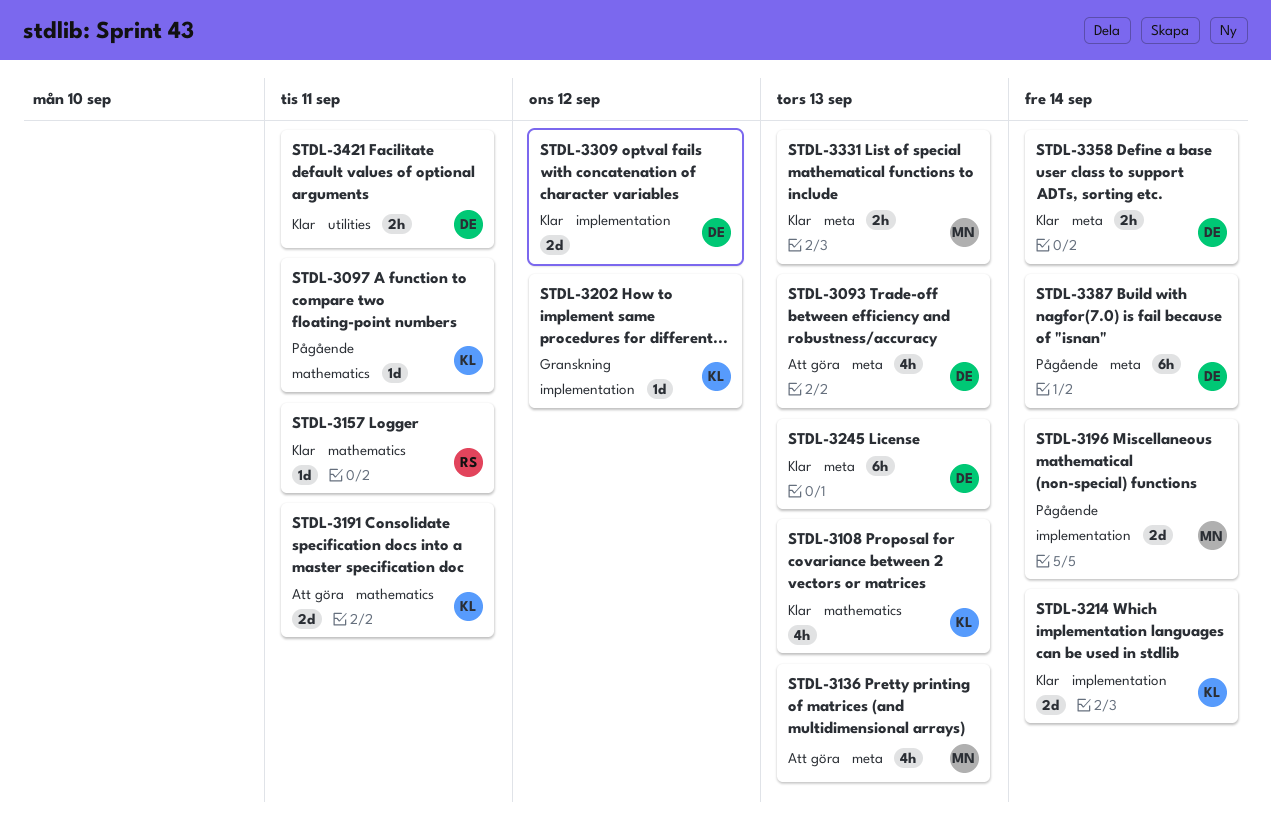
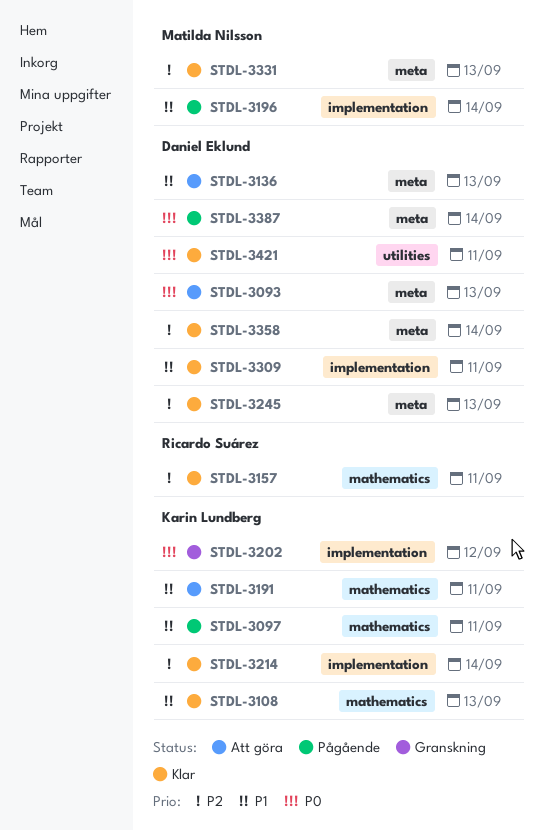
STDL-3136, owner: Matilda Nilsson -> Daniel Eklund
STDL-3309, due: Sep 12 -> Sep 11

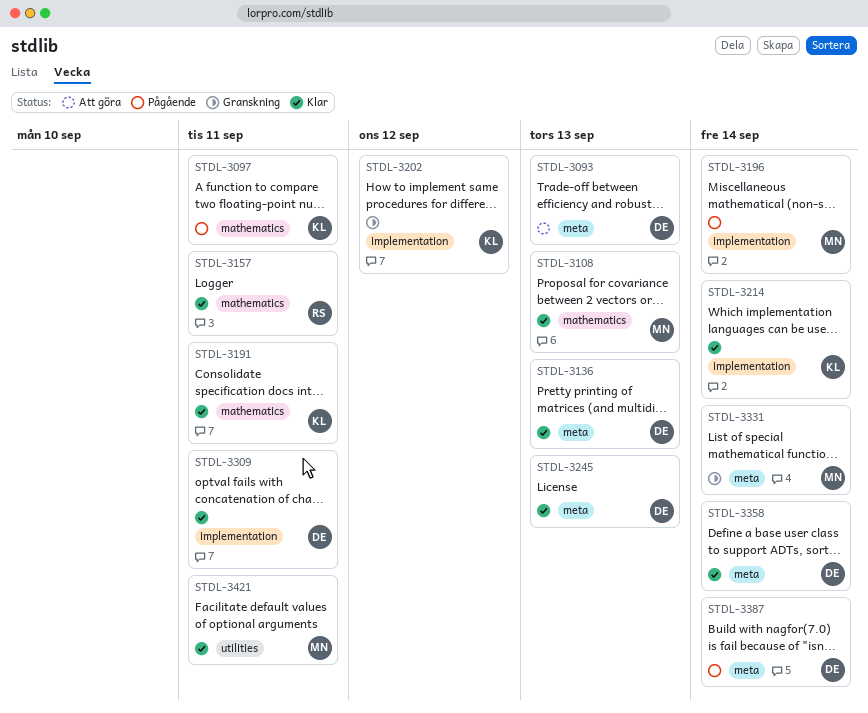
STDL-3108, owner: Karin Lundberg -> Matilda Nilsson
STDL-3136, status: Att göra -> Klar
STDL-3191, status: Att göra -> Klar
STDL-3331, status: Klar -> Granskning
STDL-3331, due: Sep 13 -> Sep 14
STDL-3421, owner: Daniel Eklund -> Matilda Nilsson

